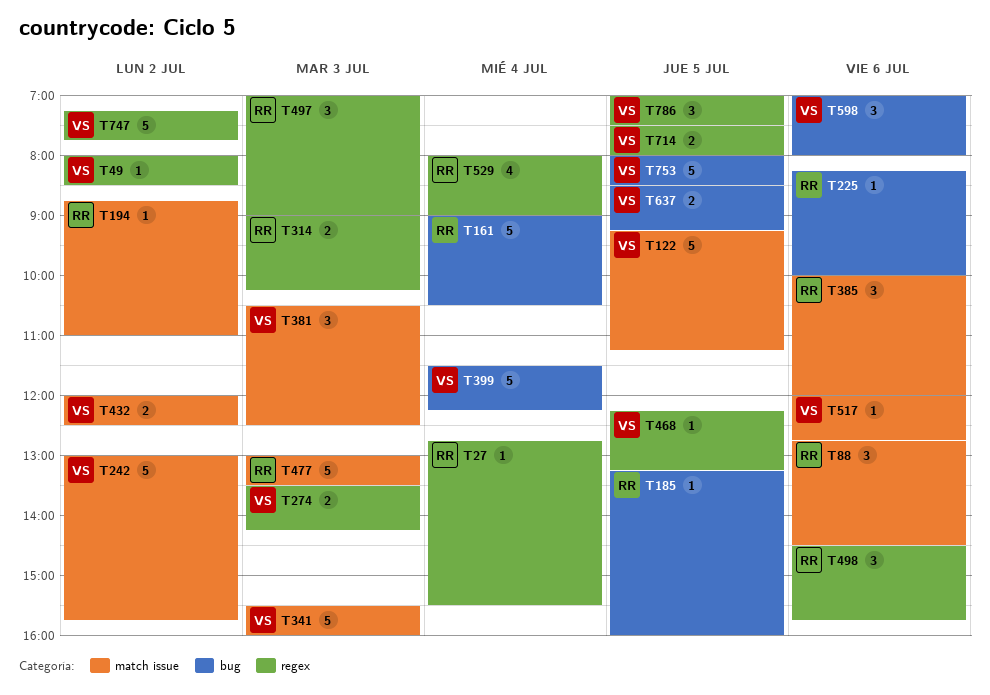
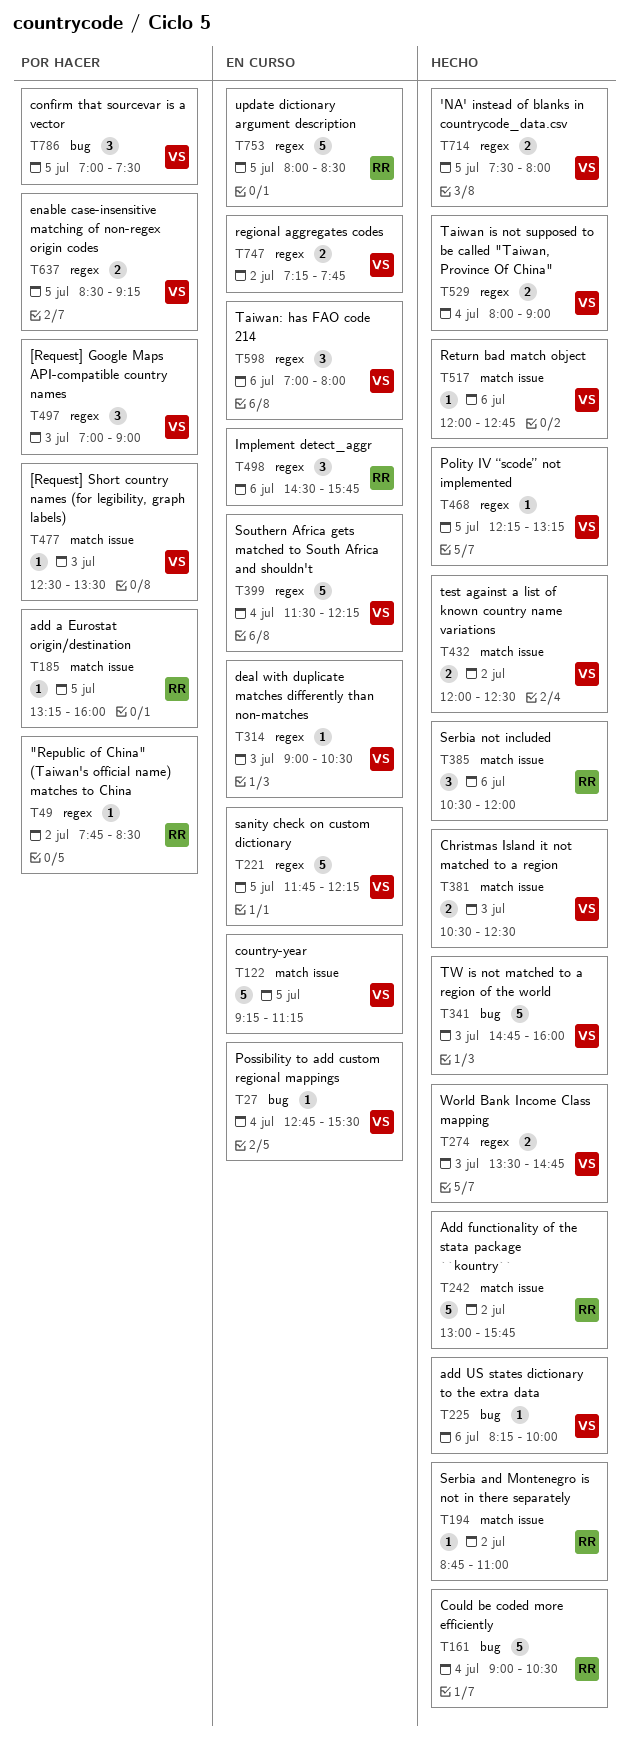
T27, owner: RR -> VS
T27, label: regex -> bug
T49, owner: VS -> RR
T49, begins: 08:00 -> 07:45
T88: present -> none
T185, label: bug -> match issue
T221: none -> present
T225, owner: RR -> VS
T242, owner: VS -> RR
T274, ends: 14:15 -> 14:45
T314, owner: RR -> VS
T314, estimate: 2 -> 1
T314, ends: 10:15 -> 10:30
T341, label: match issue -> bug
T341, begins: 15:30 -> 14:45
T381, estimate: 3 -> 2
T385, begins: 10:00 -> 10:30
T399, label: bug -> regex
T477, owner: RR -> VS
T477, estimate: 5 -> 1
T477, begins: 13:00 -> 12:30
T497, owner: RR -> VS
T529, owner: RR -> VS
T529, estimate: 4 -> 2
T598, label: bug -> regex
T637, label: bug -> regex
T747, estimate: 5 -> 2
T753, owner: VS -> RR
T753, label: bug -> regex
T786, label: regex -> bug

